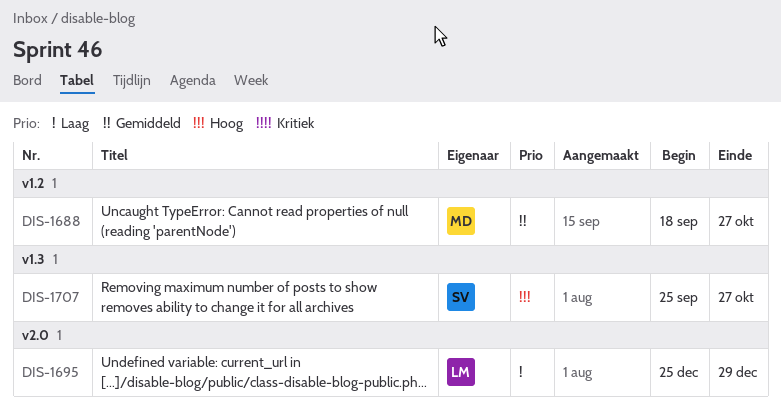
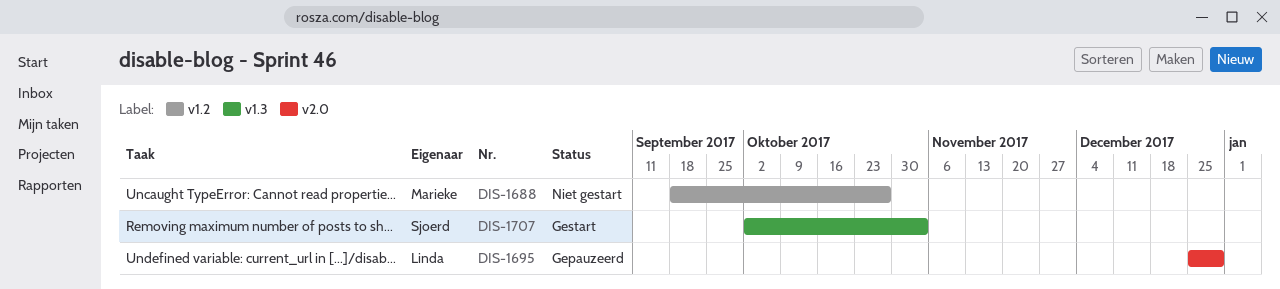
DIS-1707, start: Sep 25 -> Oct 2
DIS-1707, due: Oct 27 -> Nov 3

